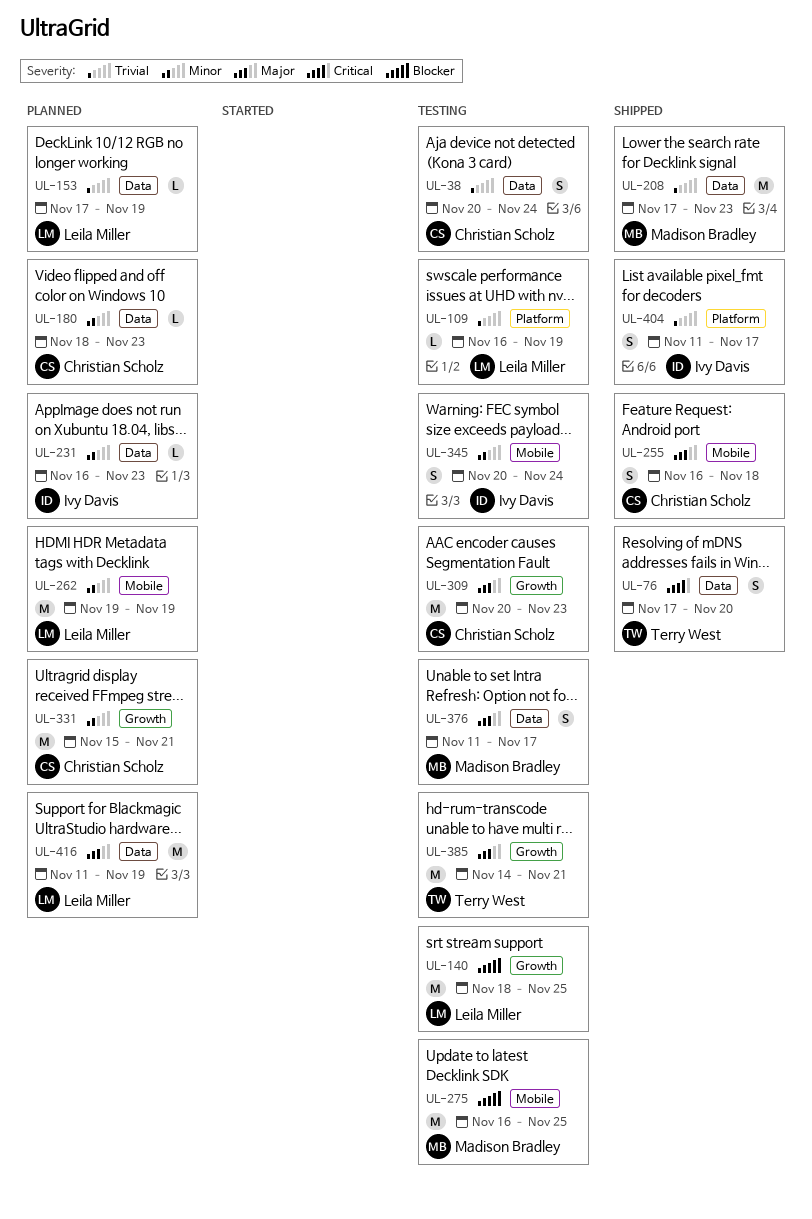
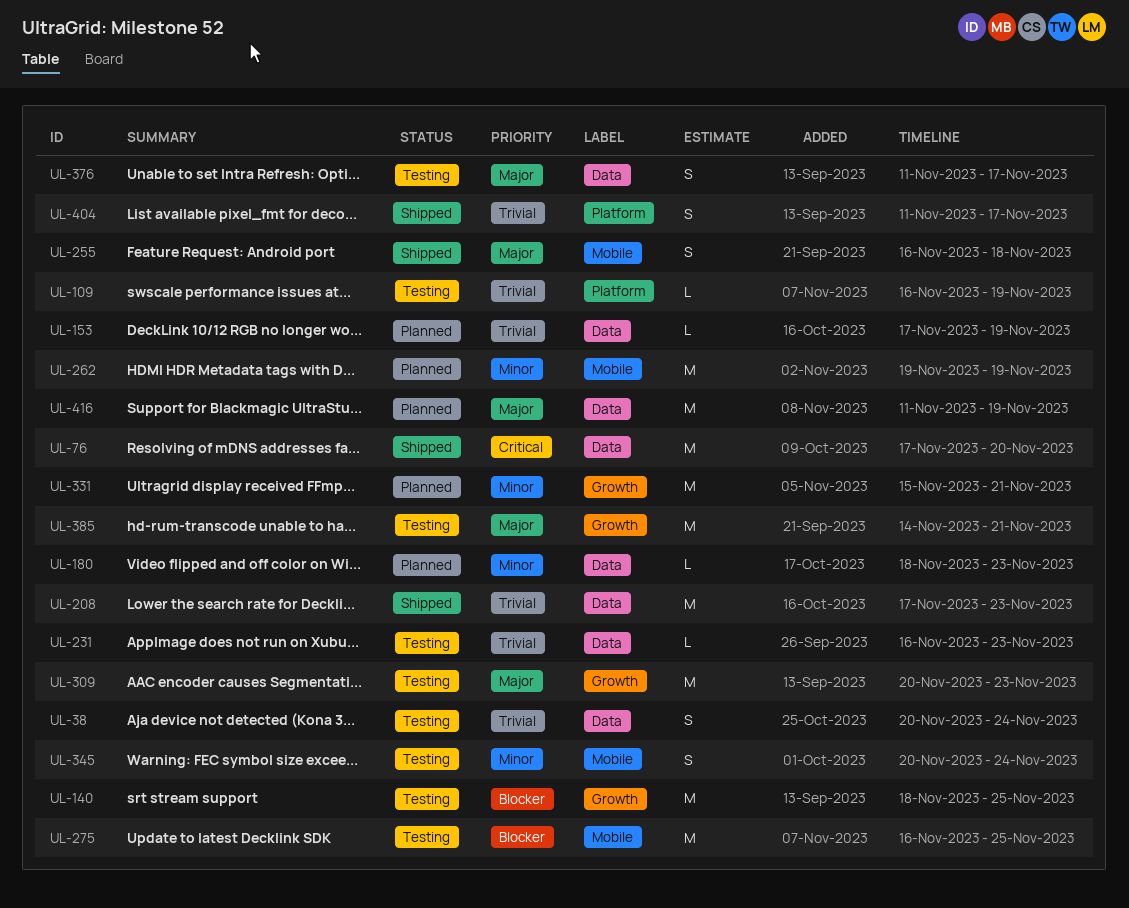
UL-76, estimate: S -> M
UL-231, status: Planned -> Testing
UL-231, priority: Minor -> Trivial

